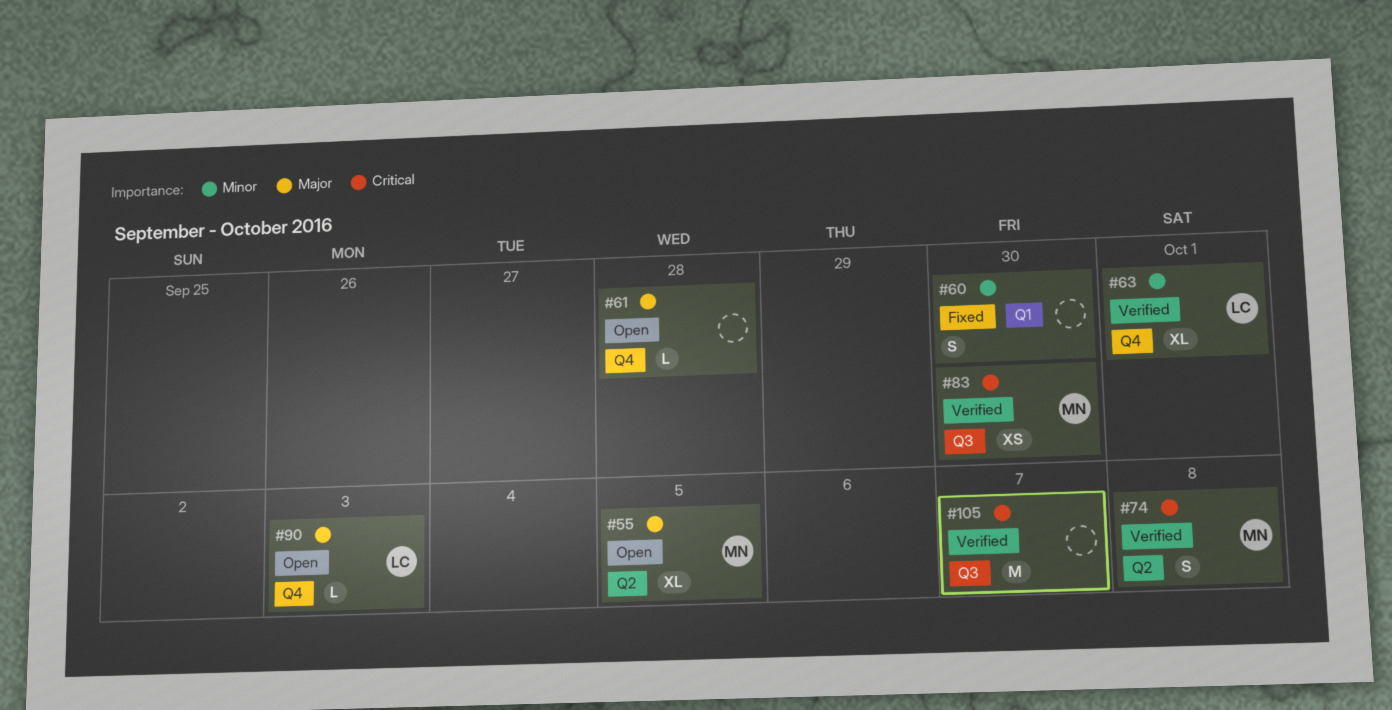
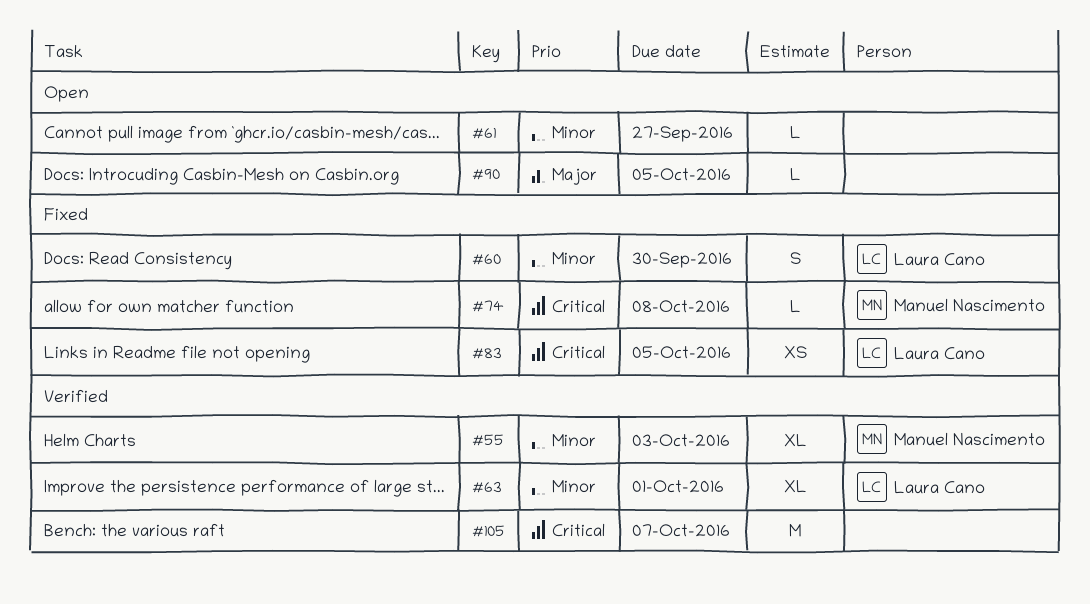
#55, status: Open -> Verified
#55, priority: Major -> Minor
#55, due: Oct 5 -> Oct 3
#60, owner: none -> Laura Cano
#61, priority: Major -> Minor
#61, due: Sep 28 -> Sep 27
#74, status: Verified -> Fixed
#74, estimate: S -> L
#83, status: Verified -> Fixed
#83, owner: Manuel Nascimento -> Laura Cano
#83, due: Sep 30 -> Oct 5
#90, owner: Laura Cano -> none
#90, due: Oct 3 -> Oct 5

